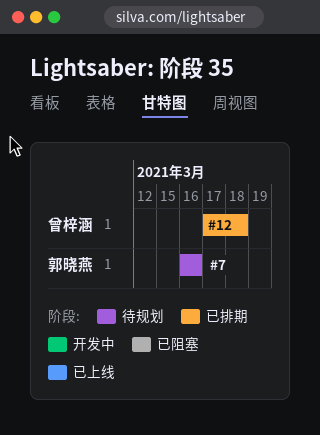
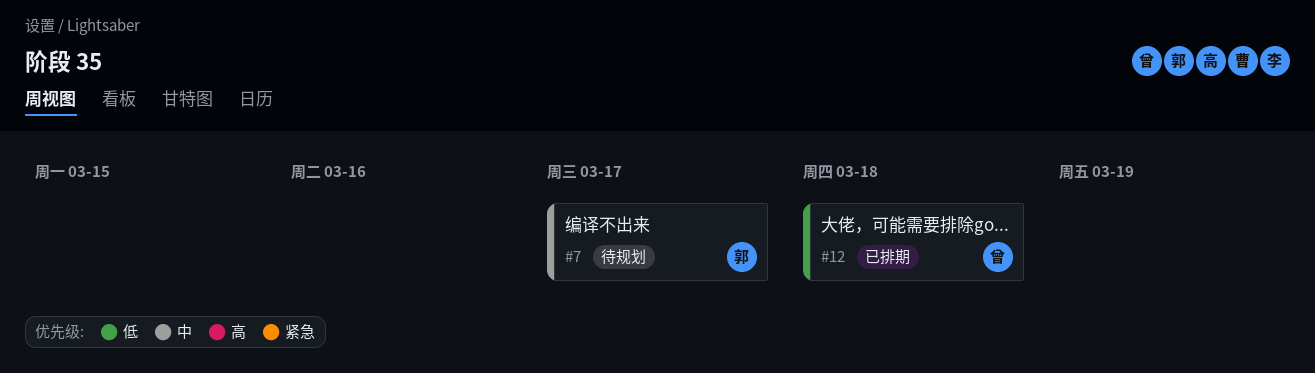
#7, due: Mar 16 -> Mar 17

